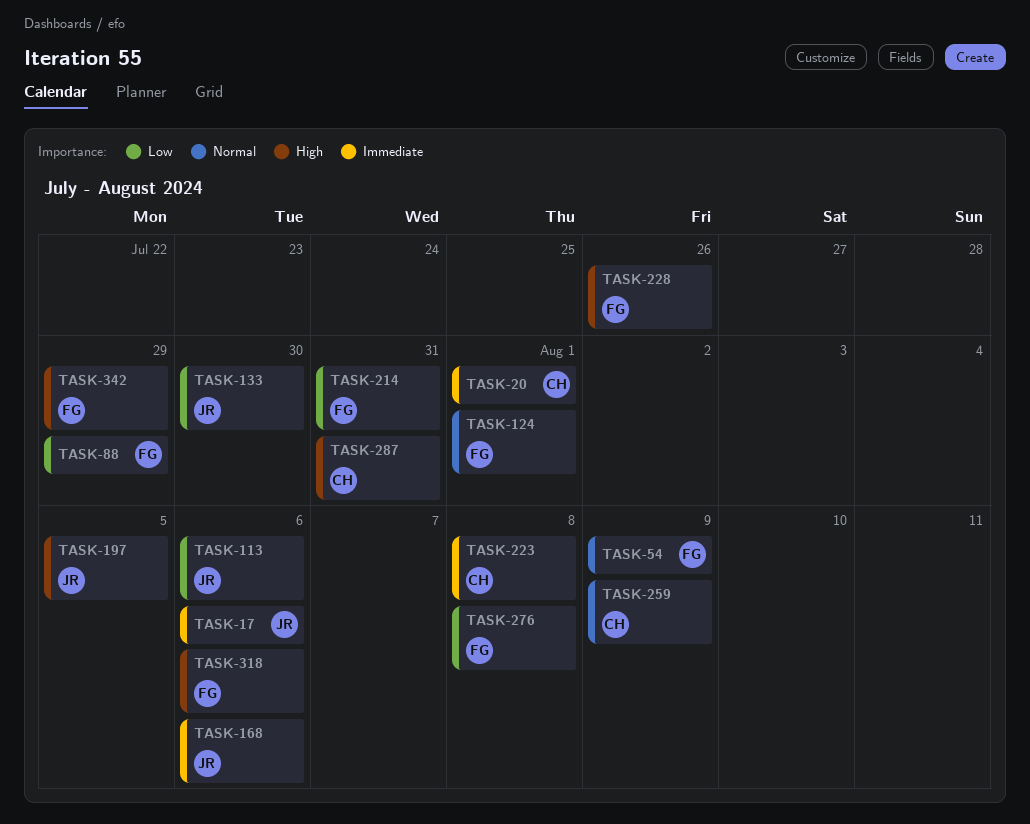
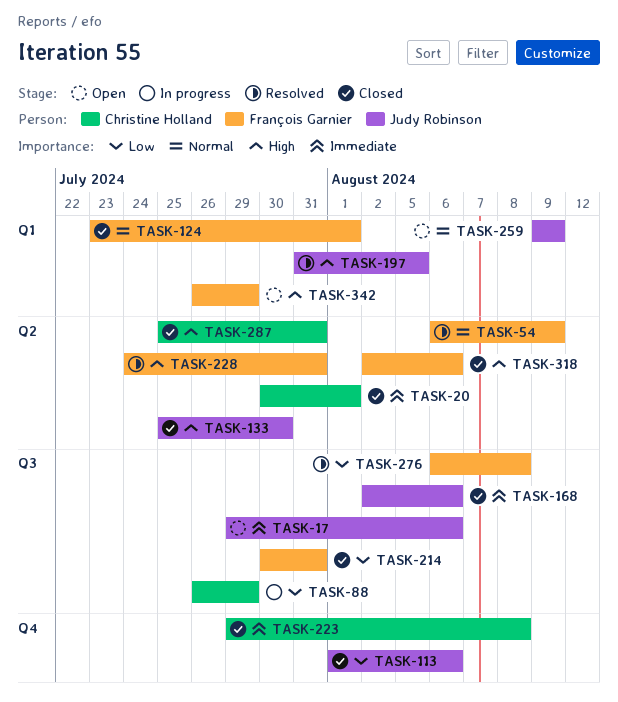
TASK-88, owner: François Garnier -> Christine Holland
TASK-133, priority: Low -> High
TASK-228, due: Jul 26 -> Jul 31
TASK-259, owner: Christine Holland -> Judy Robinson

